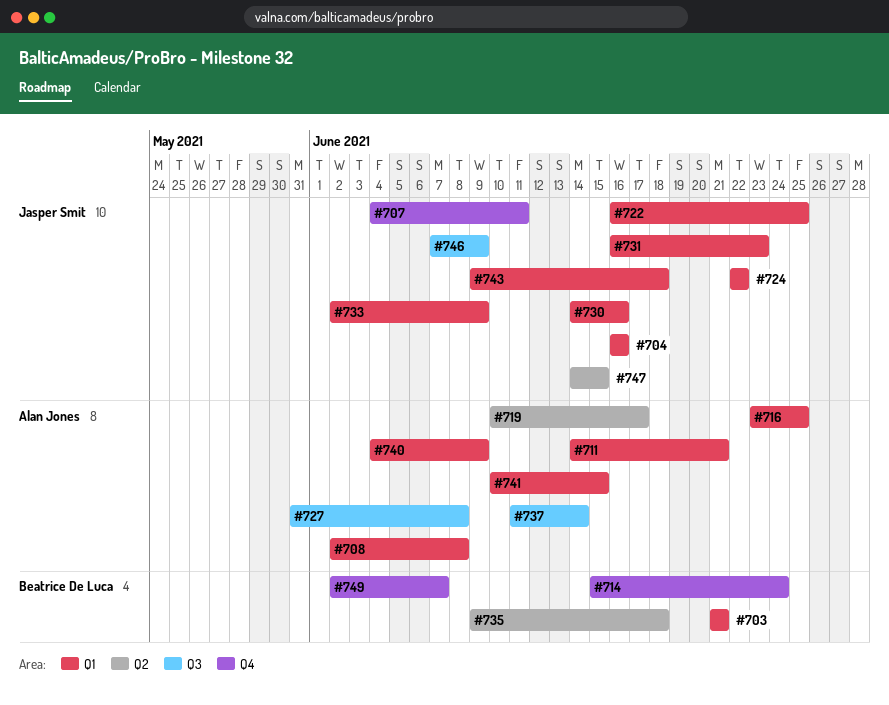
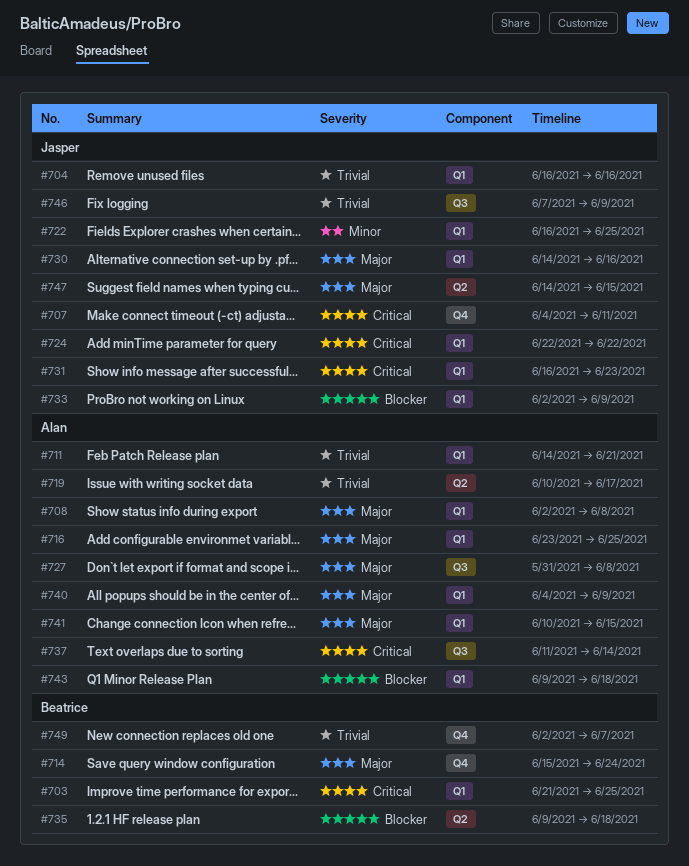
#703, due: Jun 21 -> Jun 25
#743, owner: Jasper Smit -> Alan Jones

